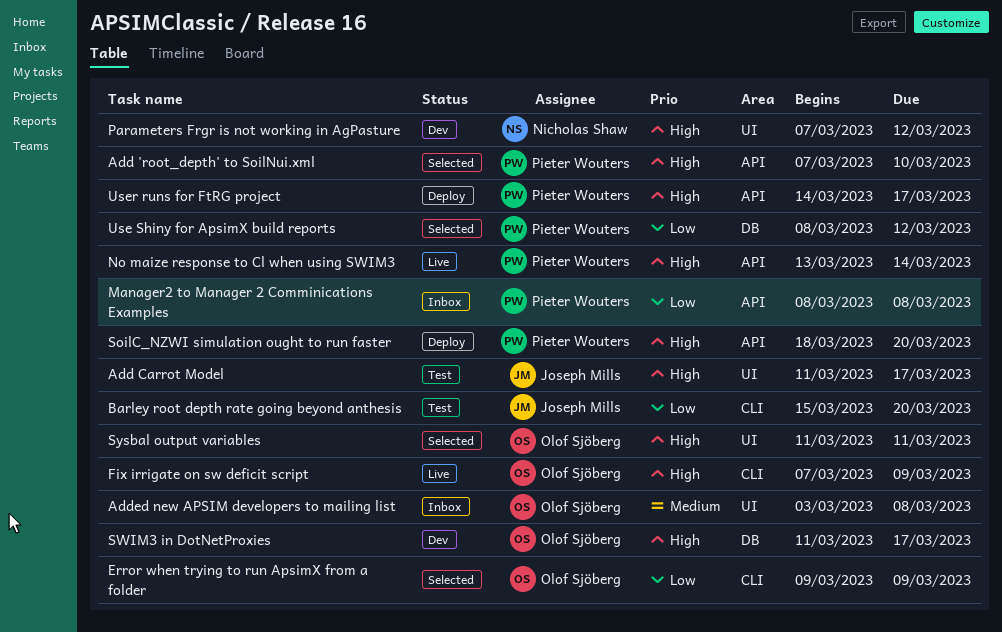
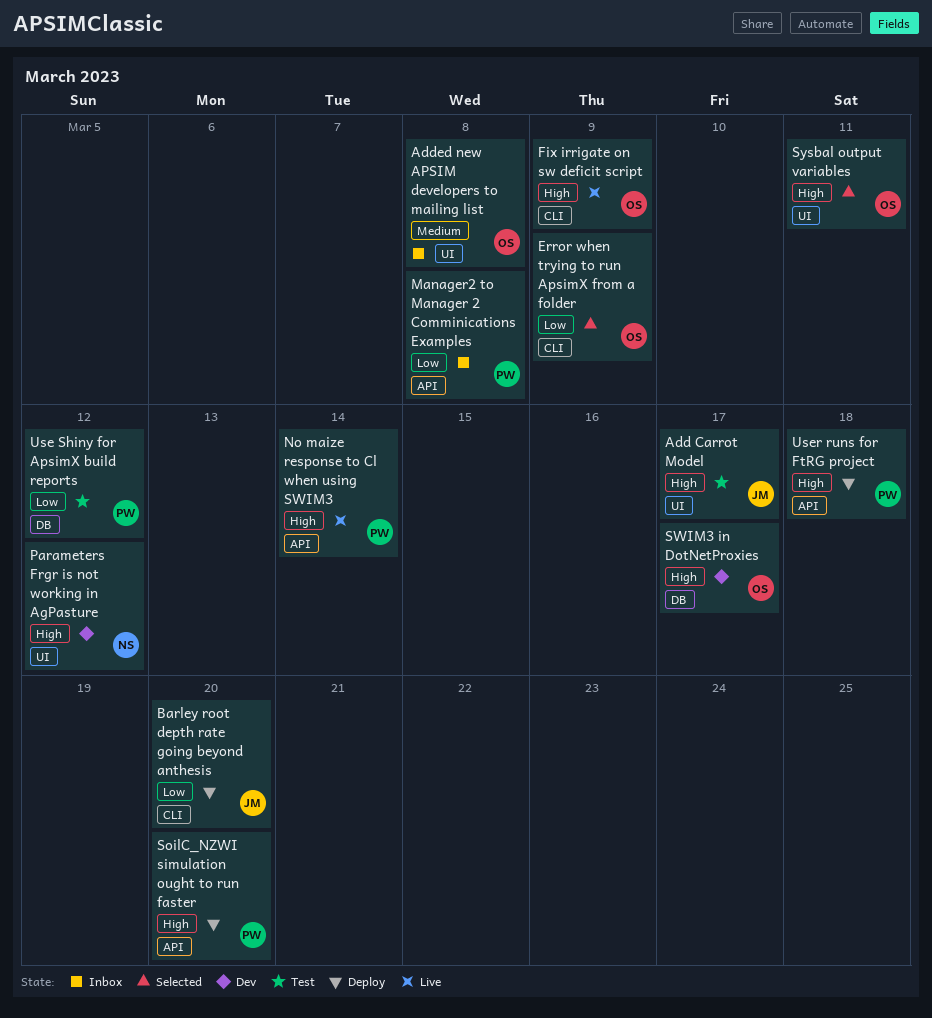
Add 'root_depth' to SoilNui.xml: present -> none
Barley root depth rate going beyond anthesis, status: Test -> Deploy
Use Shiny for ApsimX build reports, status: Selected -> Test
User runs for FtRG project, due: Mar 17 -> Mar 18

